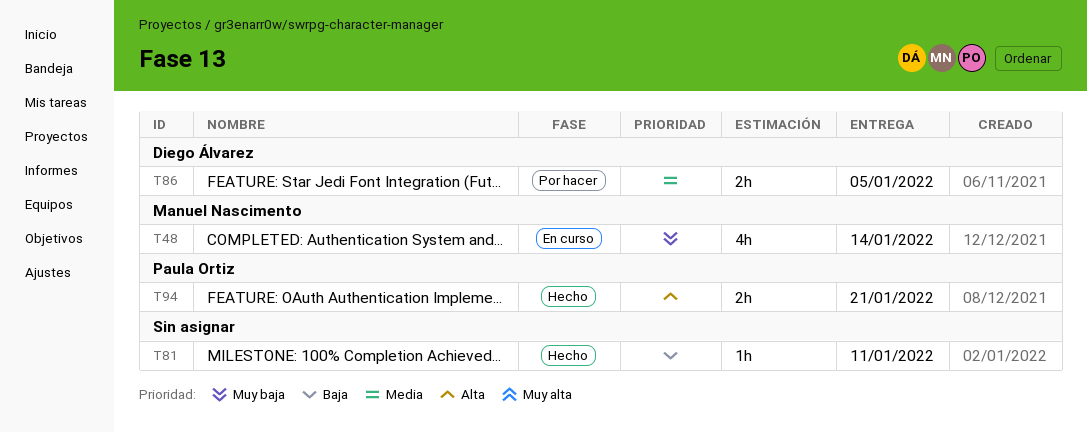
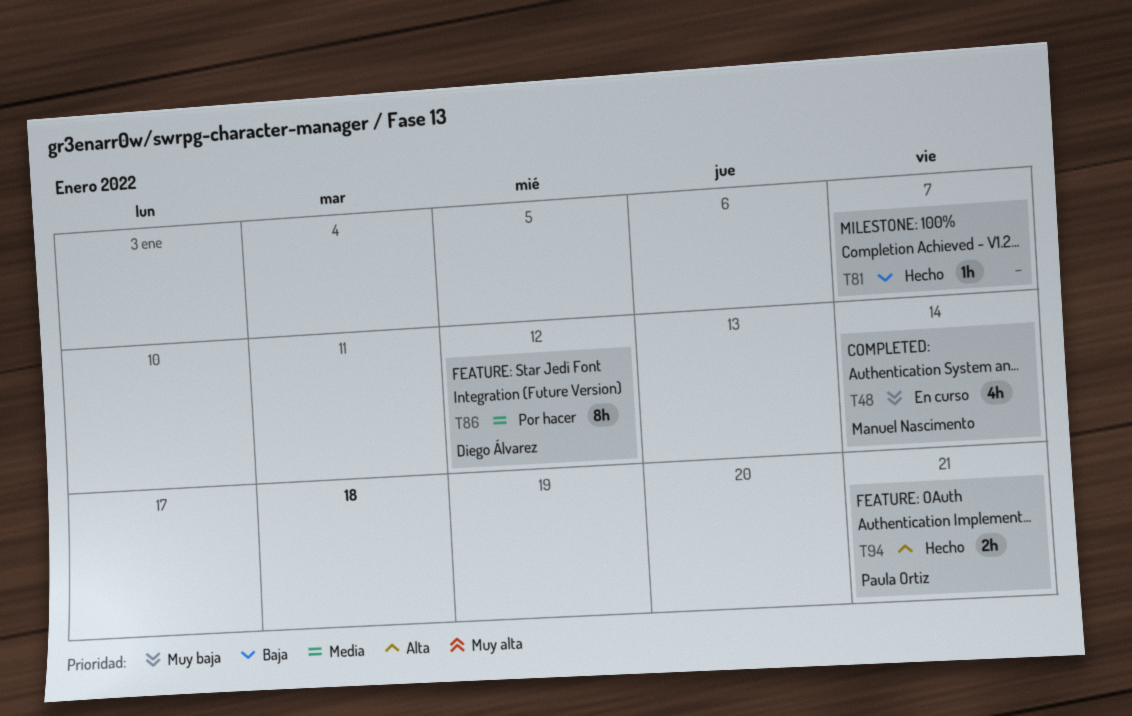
T81, due: Jan 11 -> Jan 7
T86, estimate: 2h -> 8h
T86, due: Jan 5 -> Jan 12

